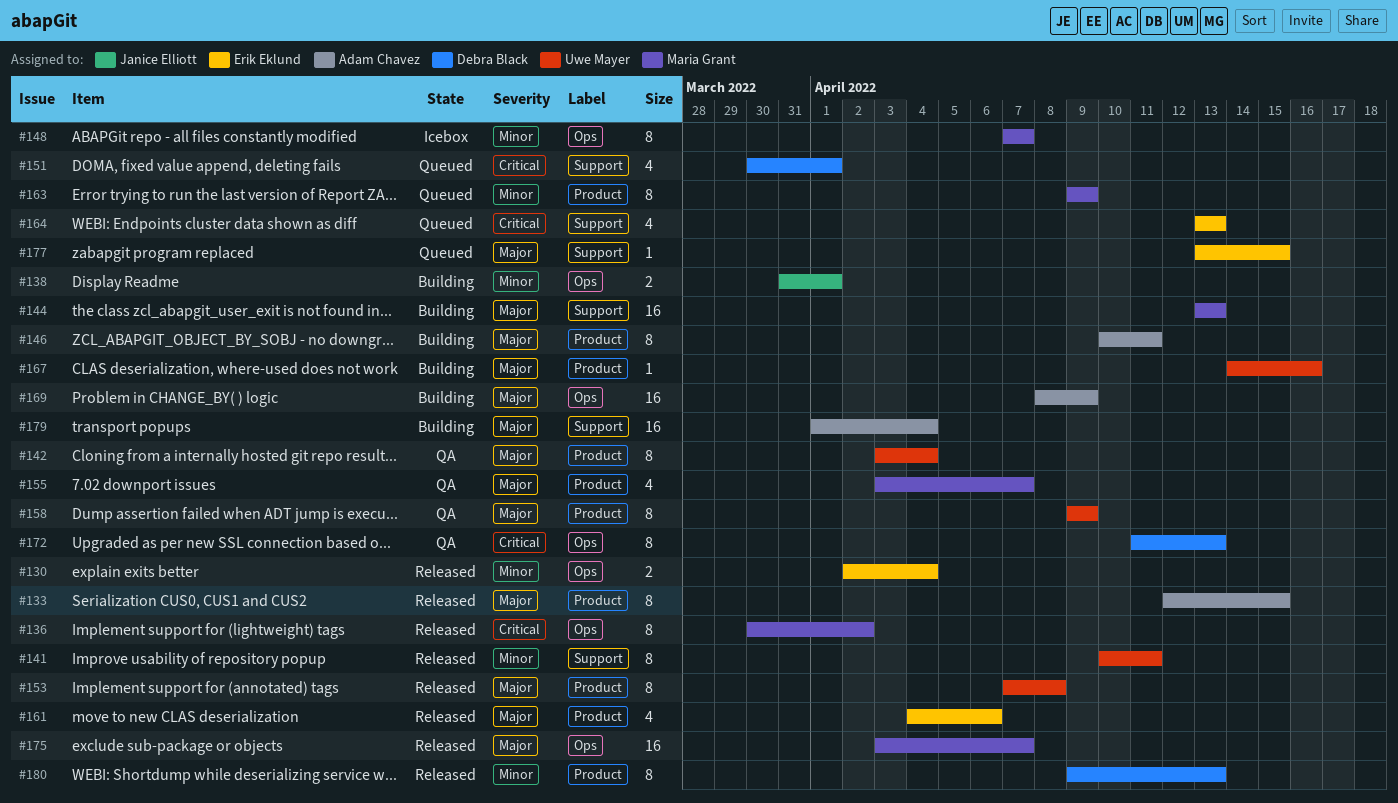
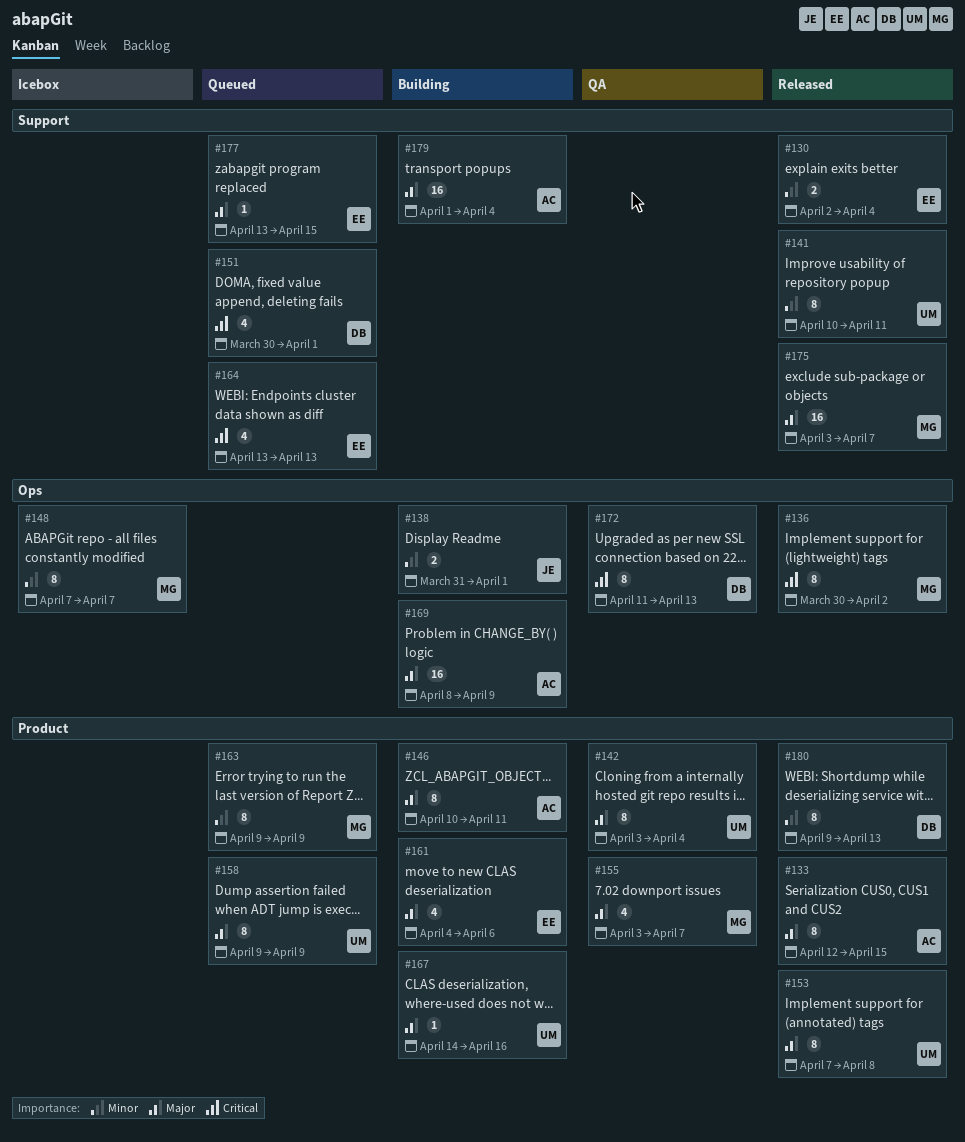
#130, label: Ops -> Support
#144: present -> none
#158, status: QA -> Queued
#161, status: Released -> Building
#175, label: Ops -> Support

